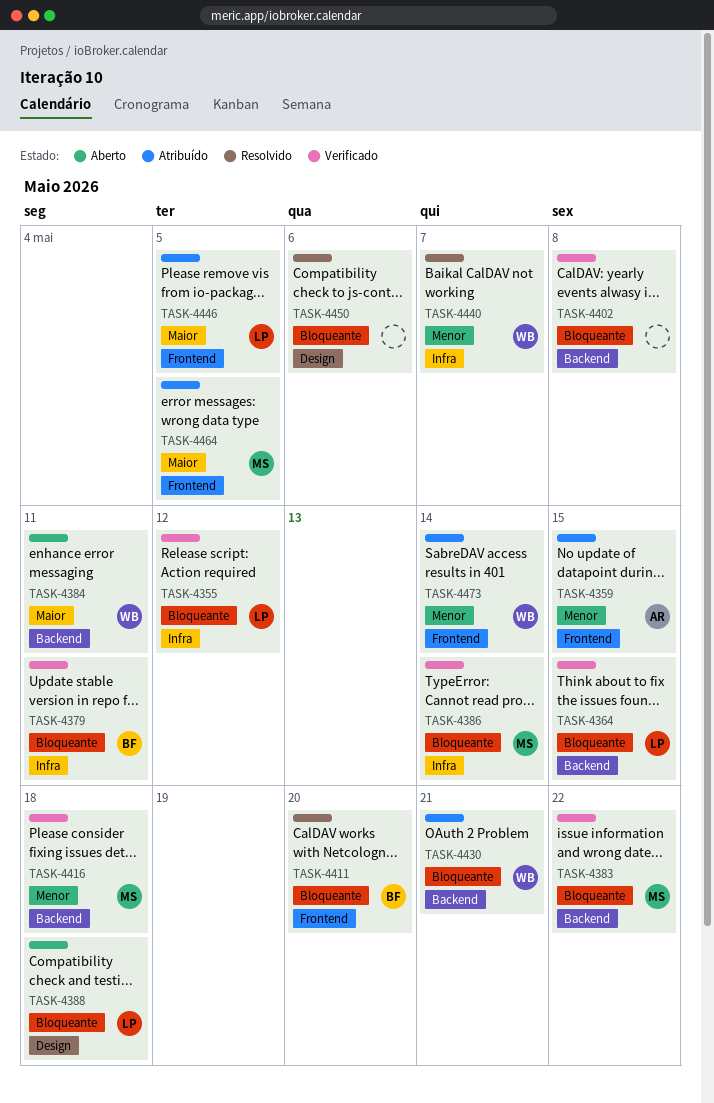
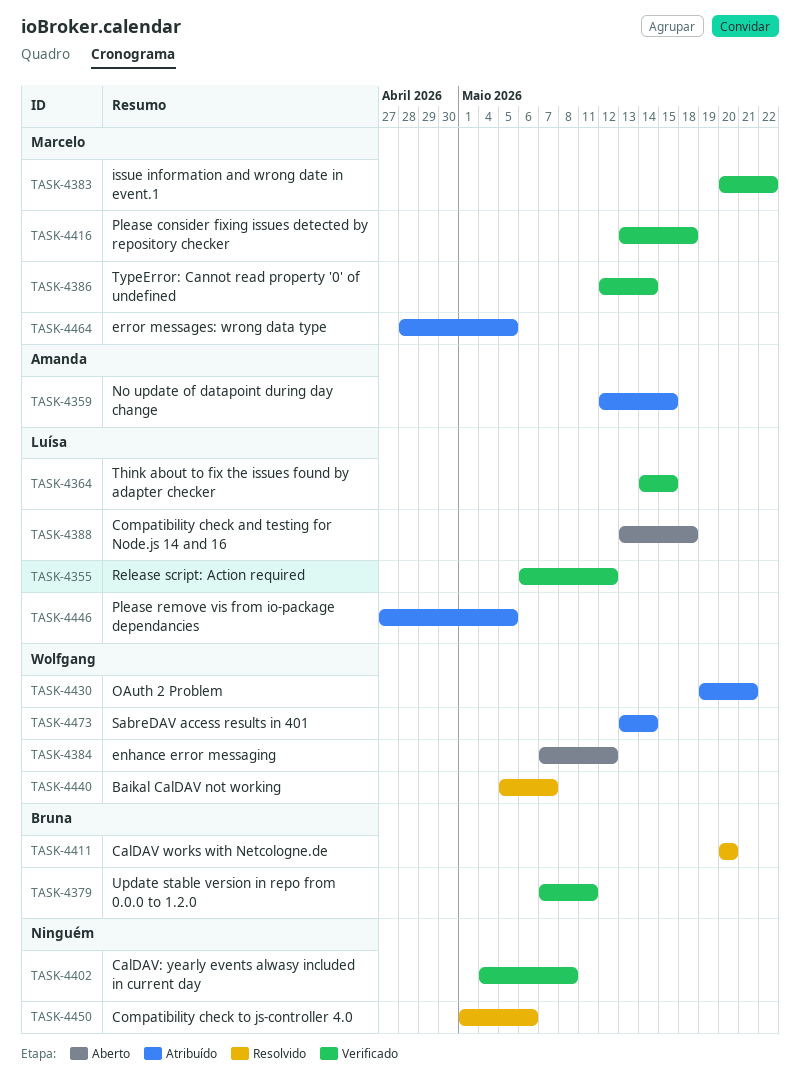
TASK-4384, due: May 11 -> May 12

